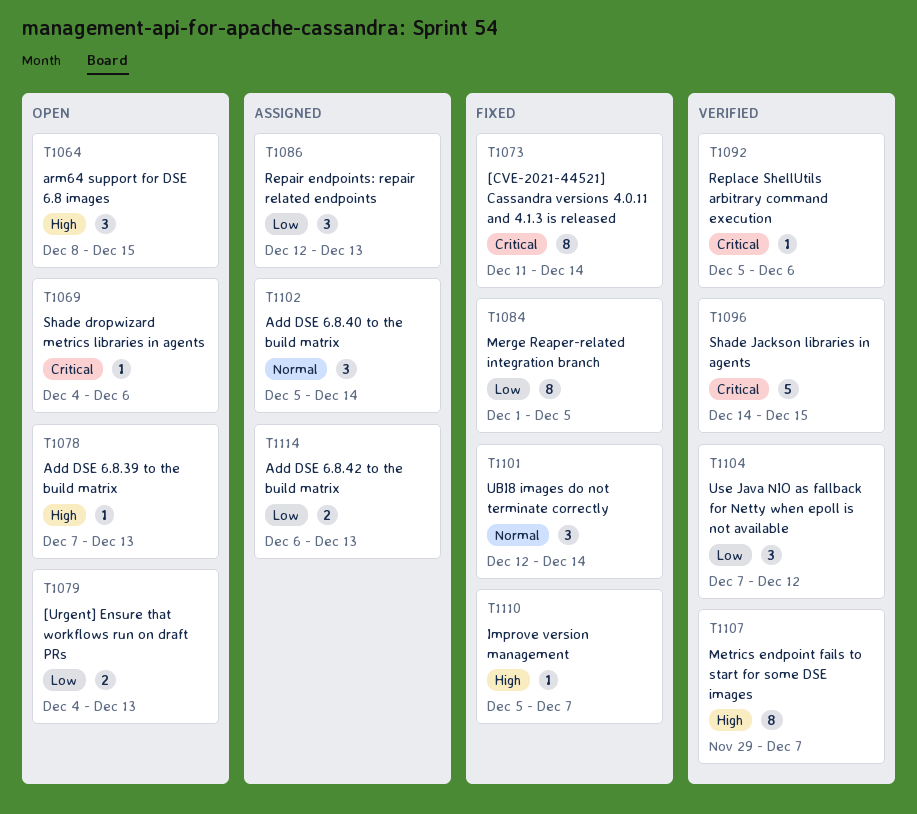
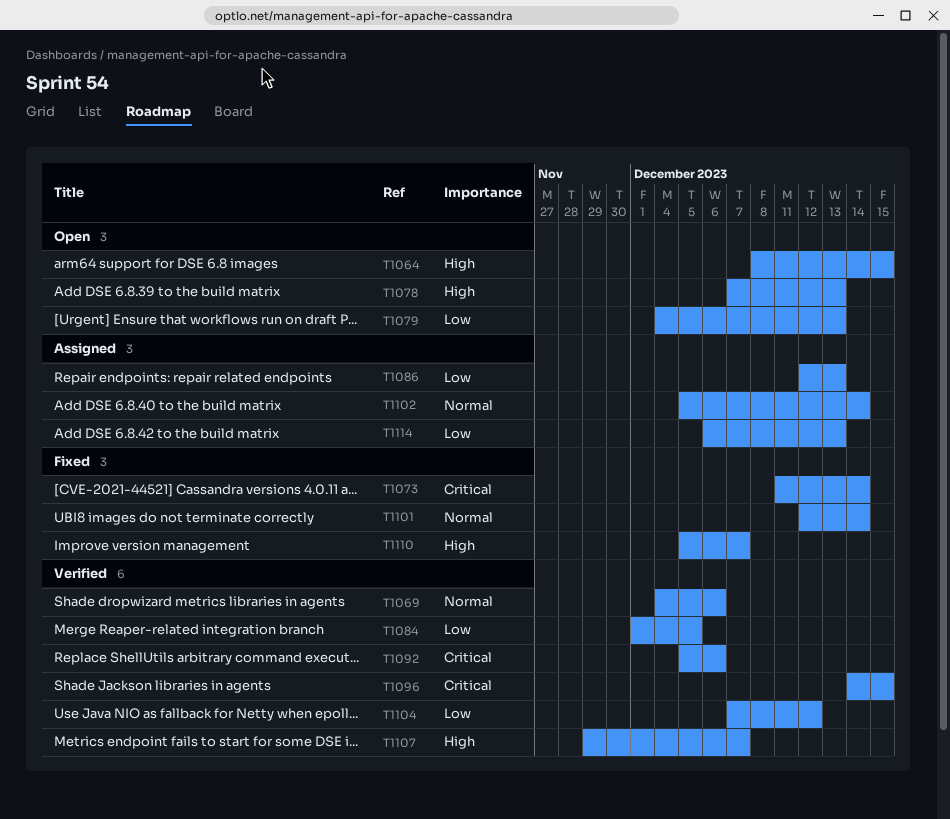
T1069, status: Open -> Verified
T1069, priority: Critical -> Normal
T1084, status: Fixed -> Verified

